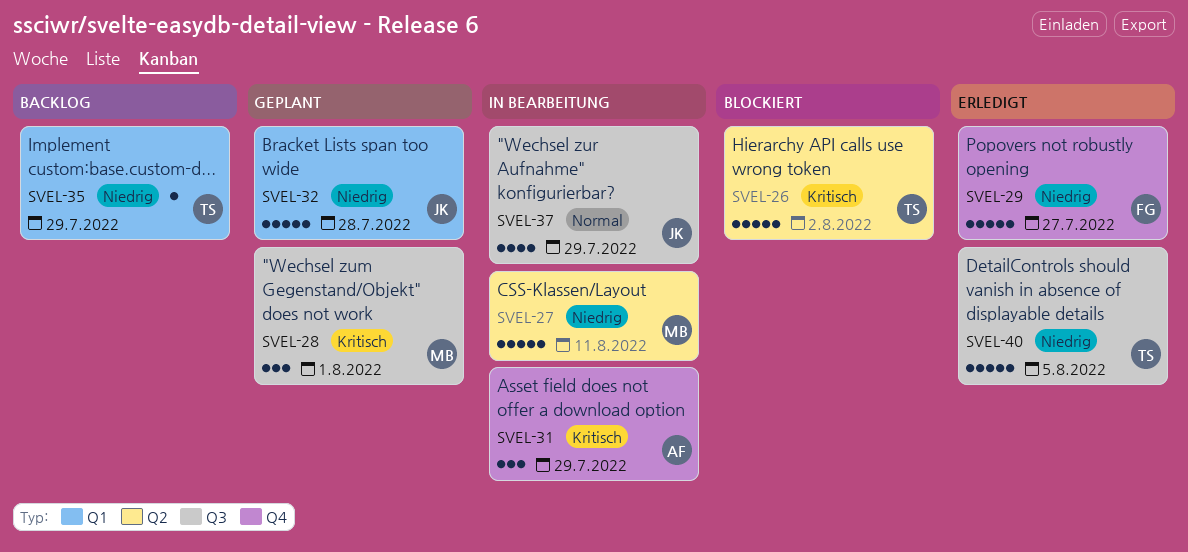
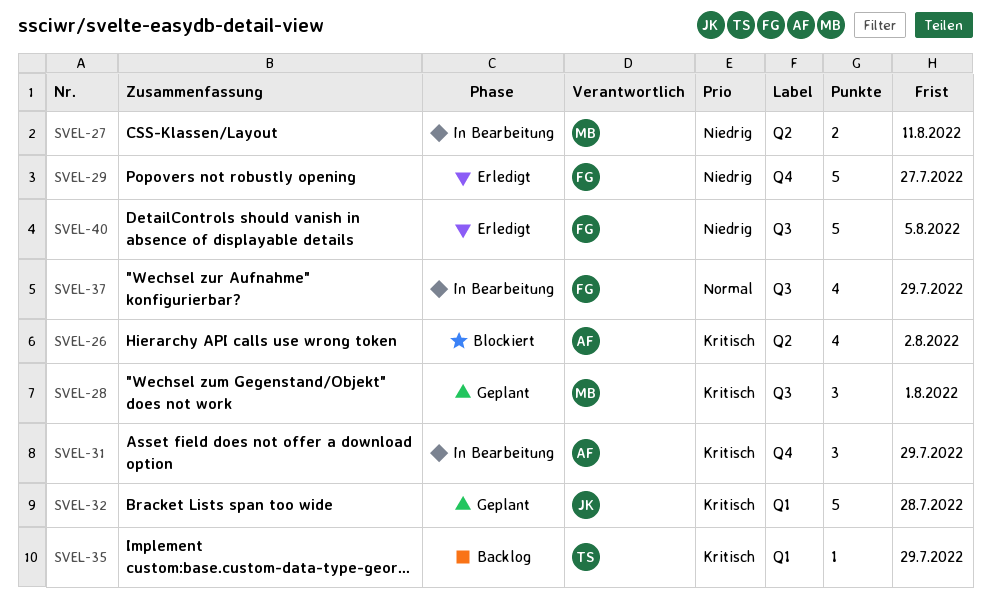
SVEL-26, owner: TS -> AF
SVEL-26, estimate: 5 -> 4
SVEL-27, estimate: 5 -> 2
SVEL-32, priority: Niedrig -> Kritisch
SVEL-35, priority: Niedrig -> Kritisch
SVEL-37, owner: JK -> FG
SVEL-40, owner: TS -> FG

